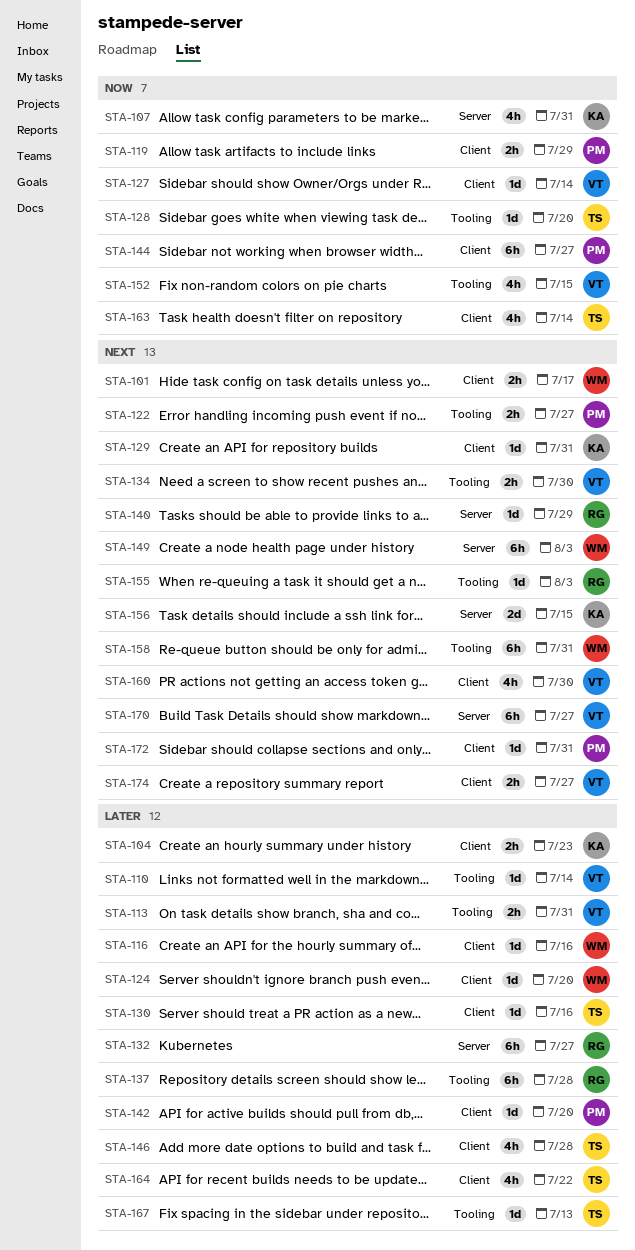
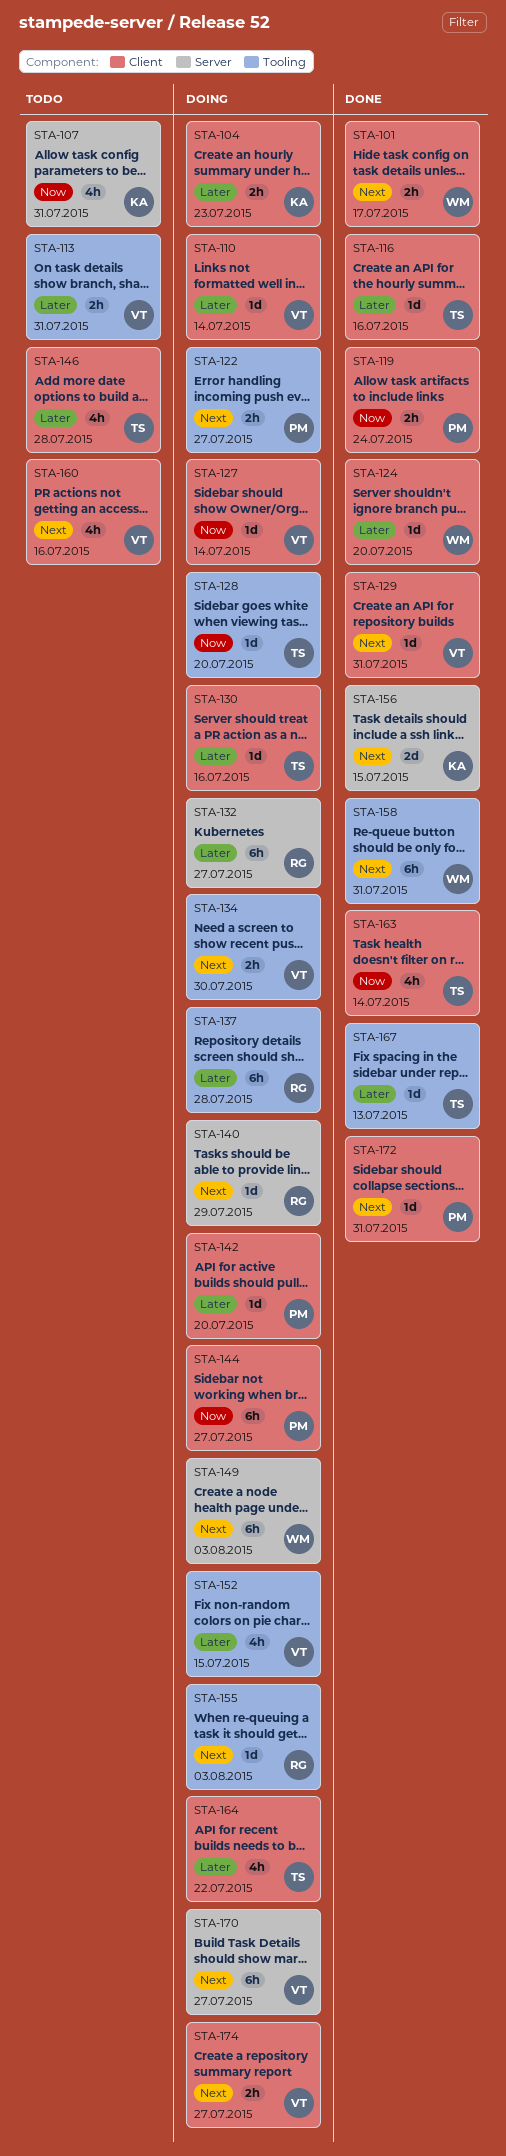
STA-110, label: Tooling -> Client
STA-116, owner: WM -> TS
STA-119, due: Jul 29 -> Jul 24
STA-129, owner: KA -> VT
STA-152, priority: Now -> Later
STA-160, due: Jul 30 -> Jul 16

